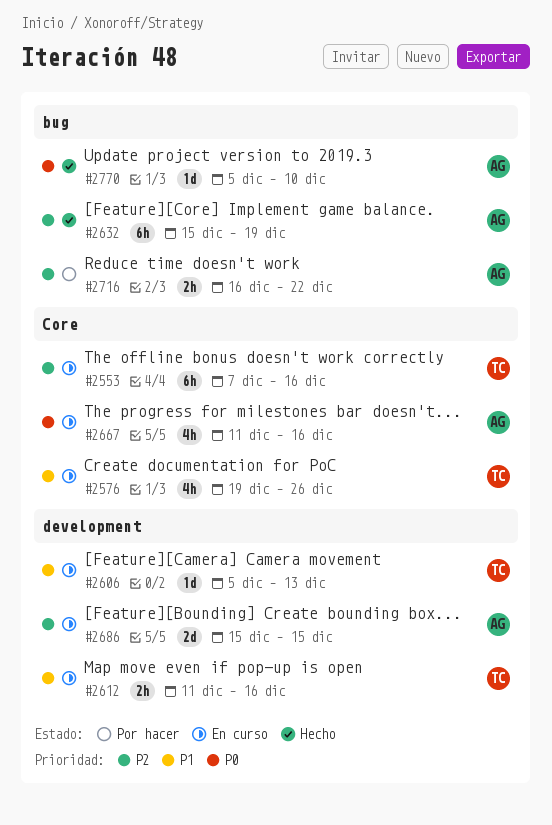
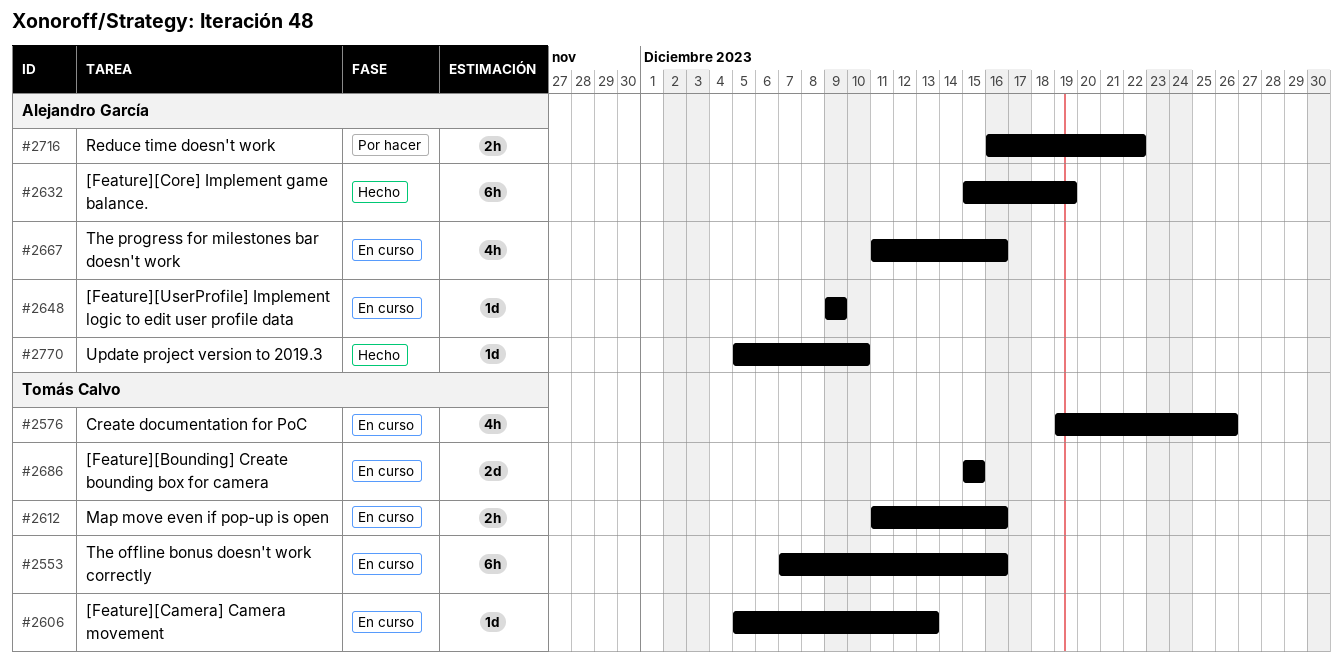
#2648: none -> present
#2686, owner: Alejandro García -> Tomás Calvo

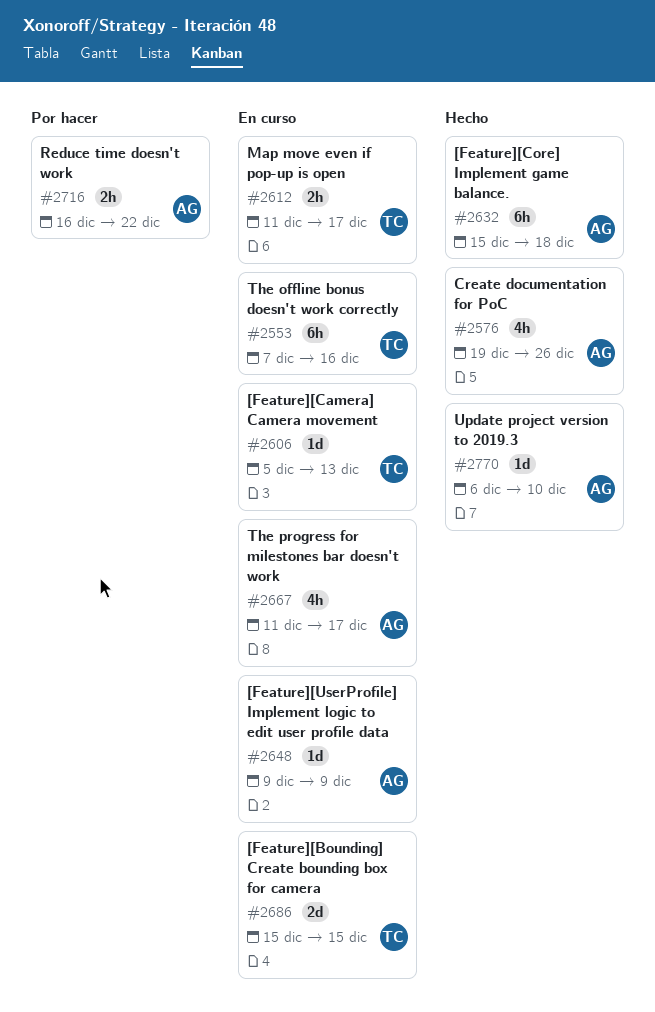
#2576, status: En curso -> Hecho
#2576, owner: Tomás Calvo -> Alejandro García
#2612, due: Dec 16 -> Dec 17
#2632, due: Dec 19 -> Dec 18
#2667, due: Dec 16 -> Dec 17
#2770, start: Dec 5 -> Dec 6

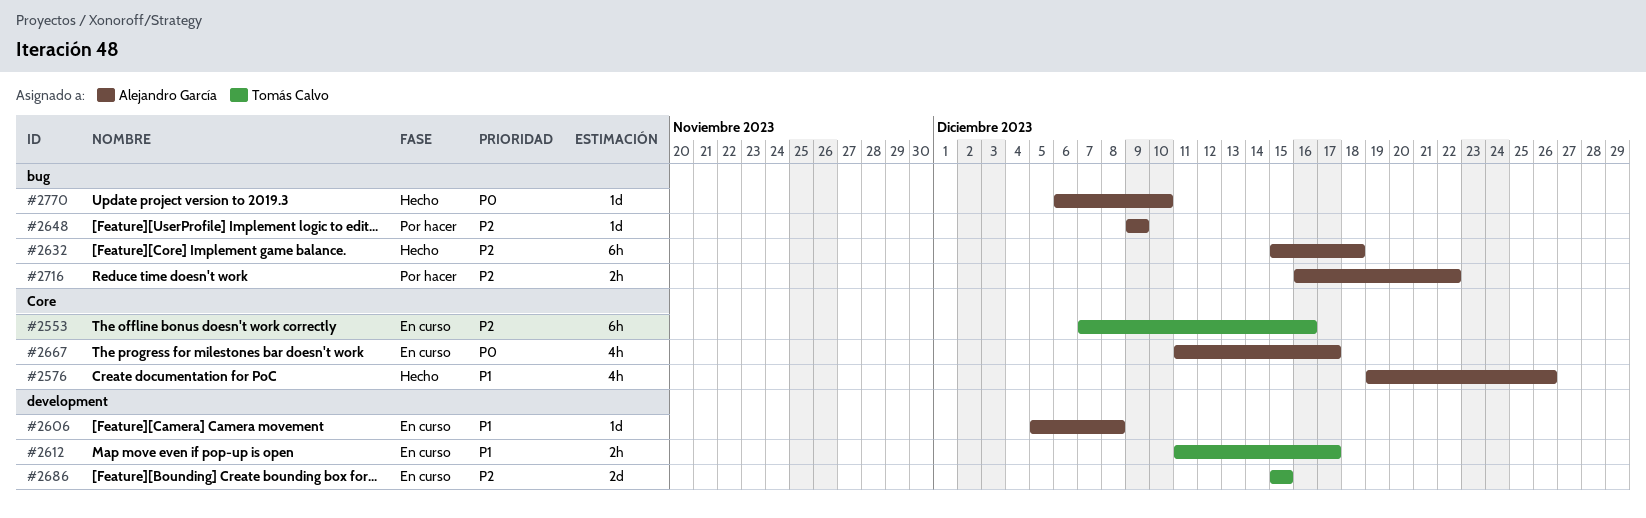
#2606, owner: Tomás Calvo -> Alejandro García
#2606, due: Dec 13 -> Dec 8
#2648, status: En curso -> Por hacer

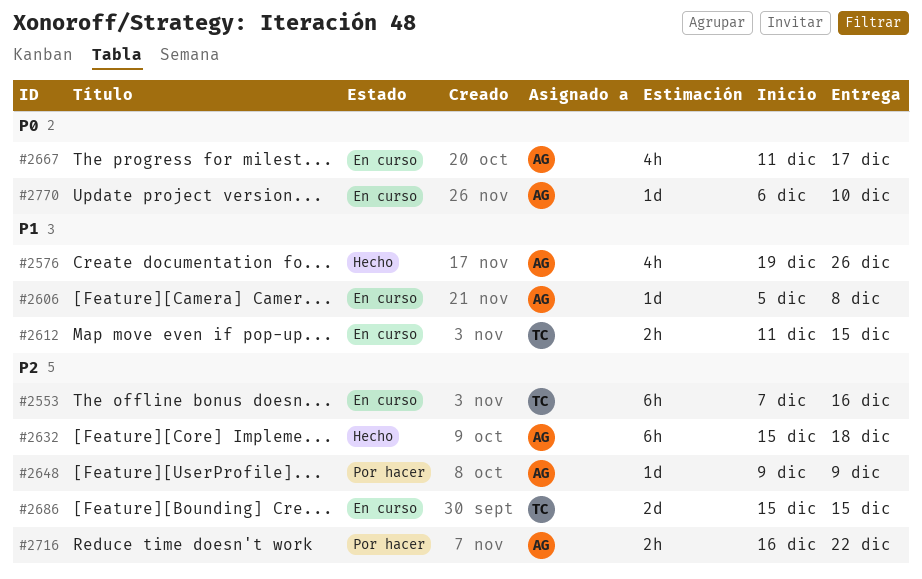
#2612, due: Dec 17 -> Dec 15
#2770, status: Hecho -> En curso

